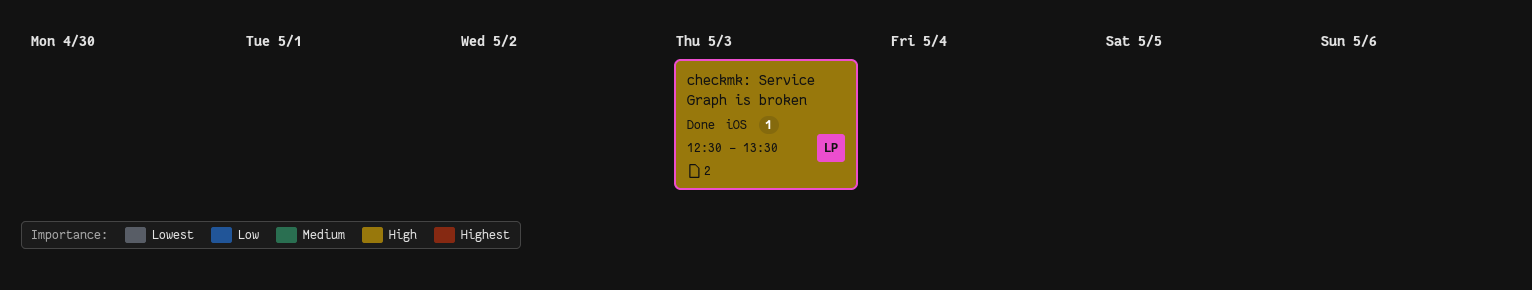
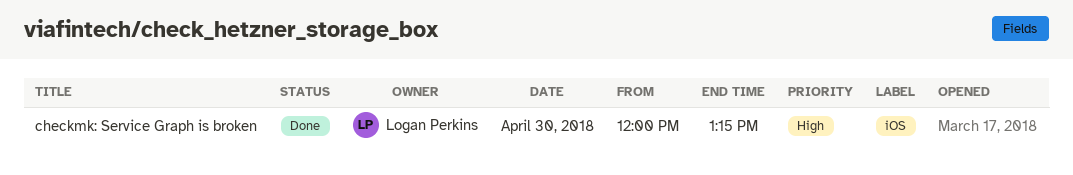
checkmk: Service Graph is broken, day: May 3 -> Apr 30
checkmk: Service Graph is broken, begins: 12:30 -> 12:00
checkmk: Service Graph is broken, ends: 13:30 -> 13:15

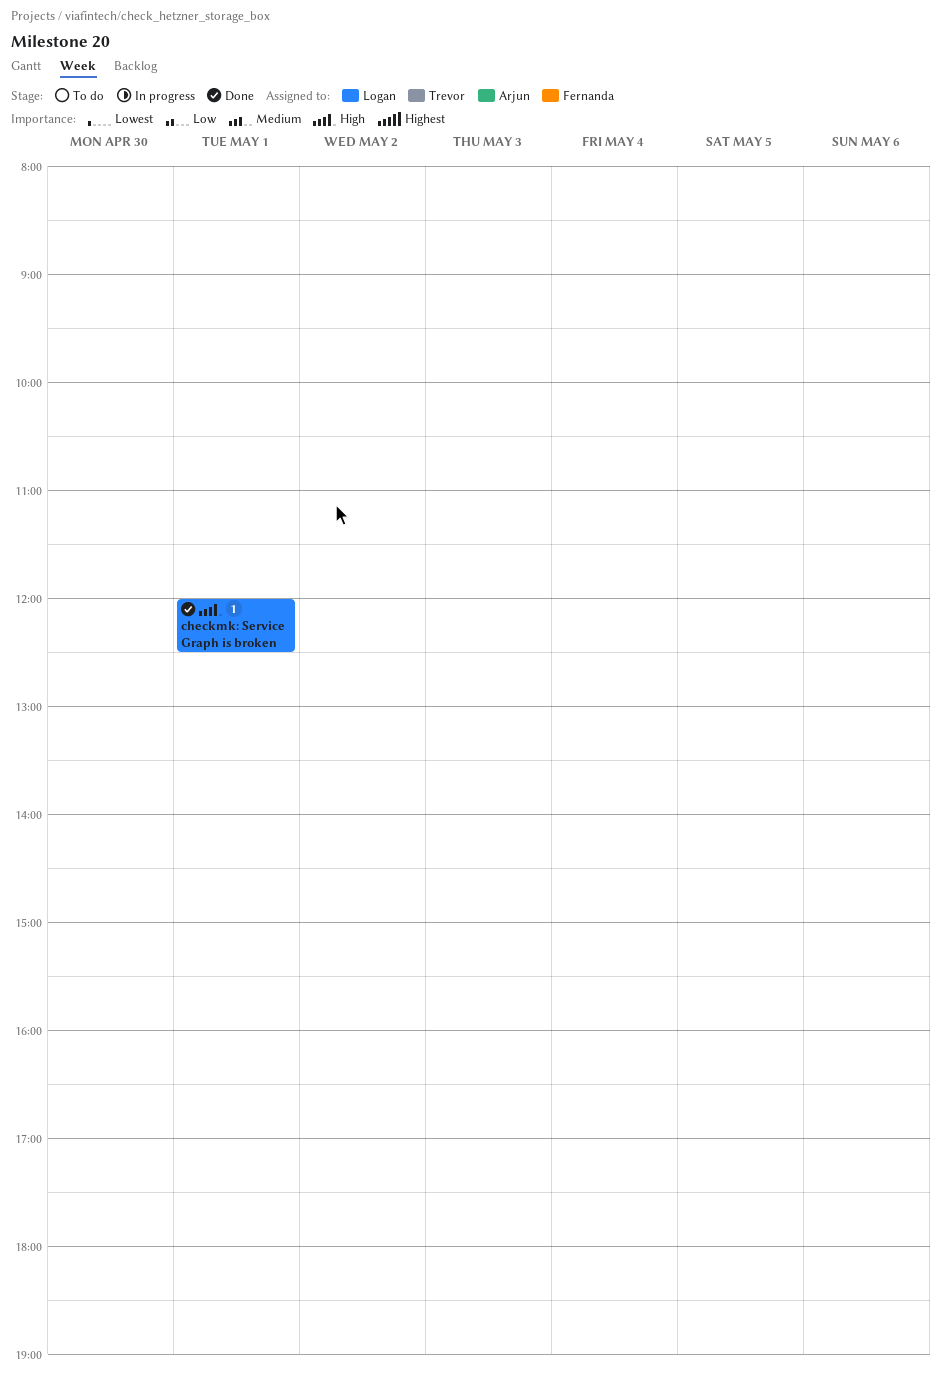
checkmk: Service Graph is broken, day: Apr 30 -> May 1
checkmk: Service Graph is broken, ends: 13:15 -> 12:30

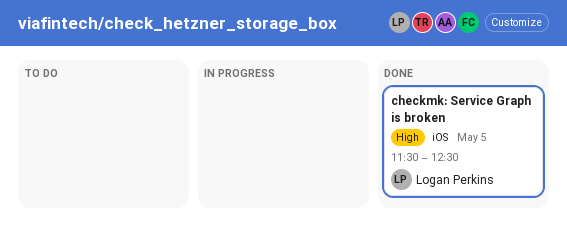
checkmk: Service Graph is broken, day: May 1 -> May 5
checkmk: Service Graph is broken, begins: 12:00 -> 11:30

